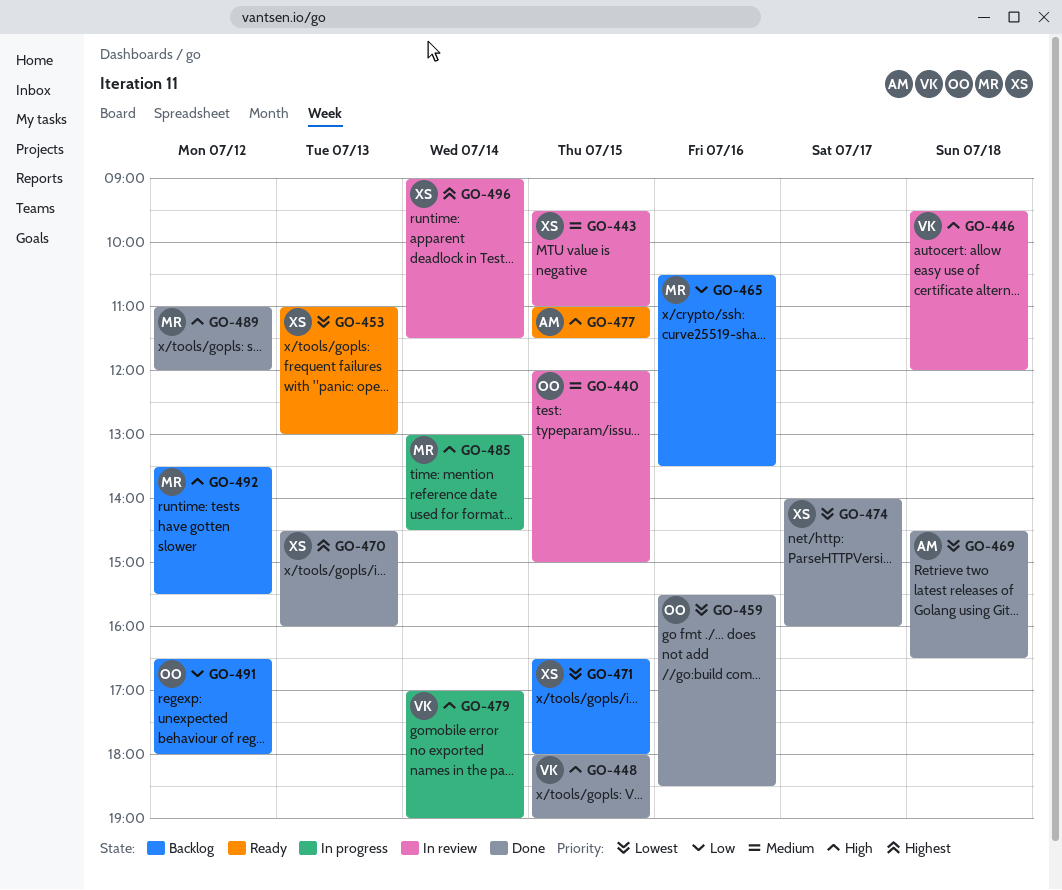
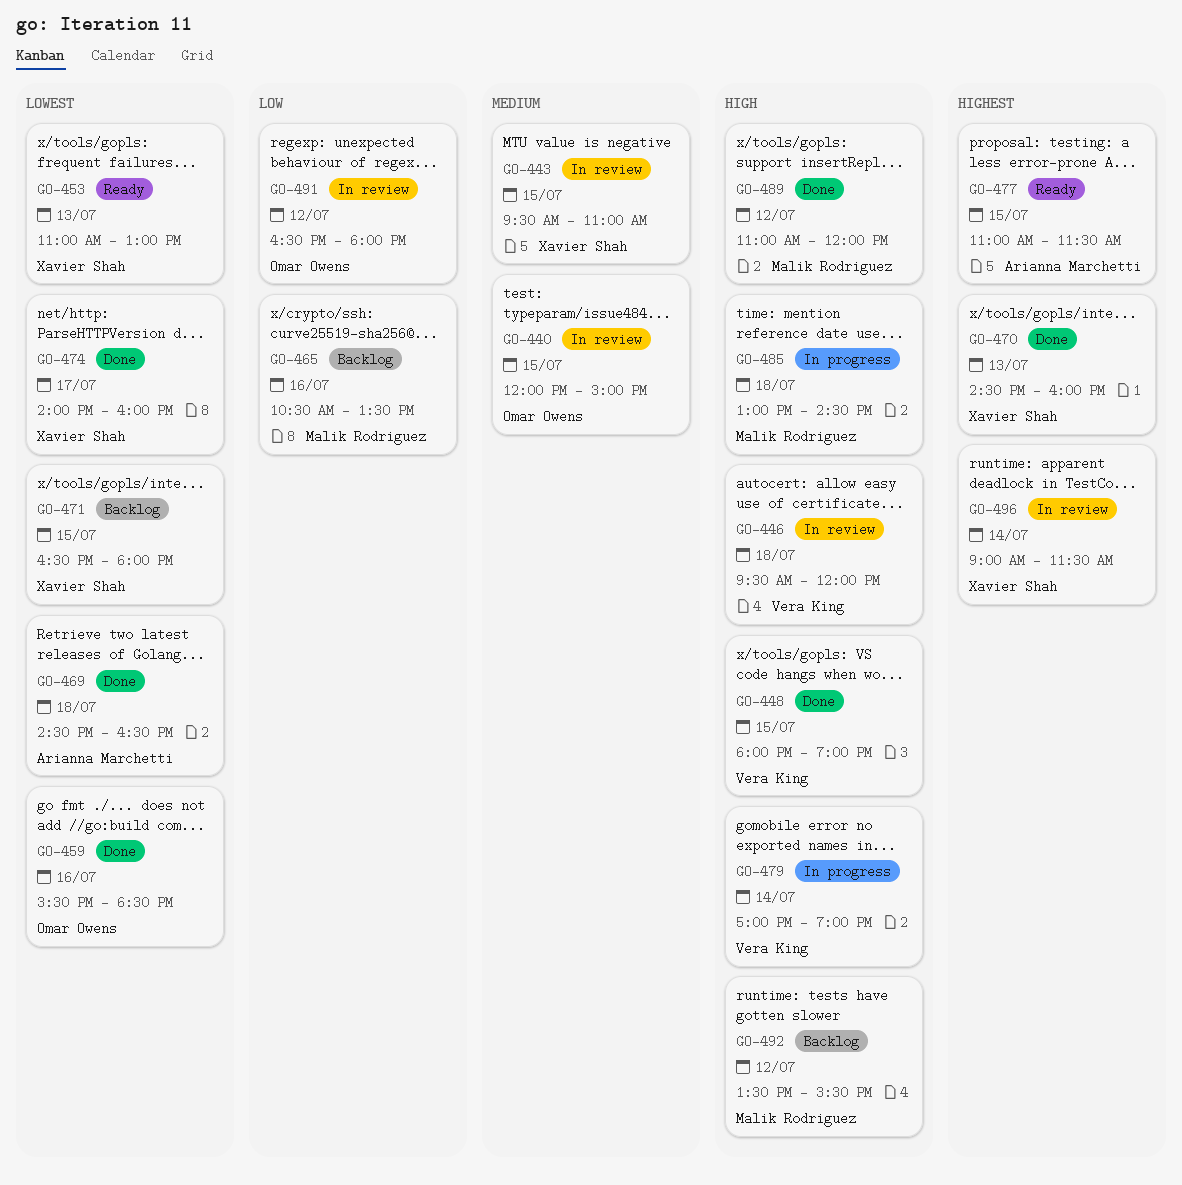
GO-477, priority: High -> Highest
GO-485, day: Jul 14 -> Jul 18
GO-491, status: Backlog -> In review

